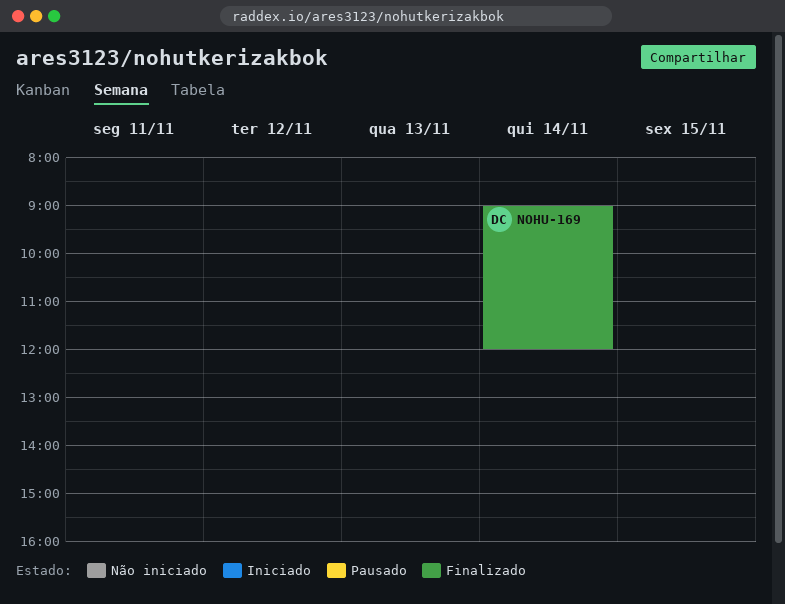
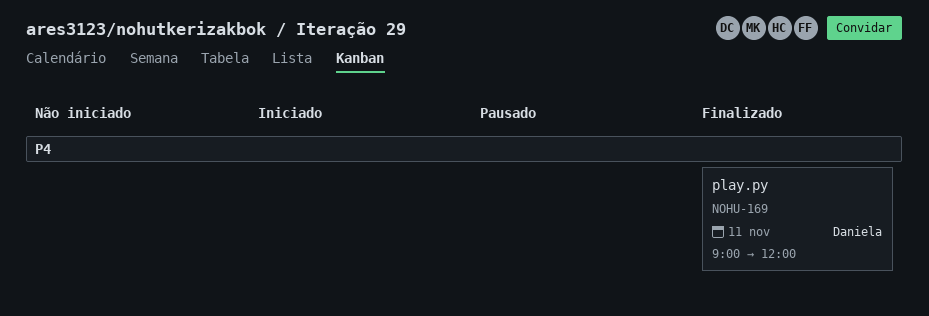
NOHU-169, day: Nov 14 -> Nov 11

